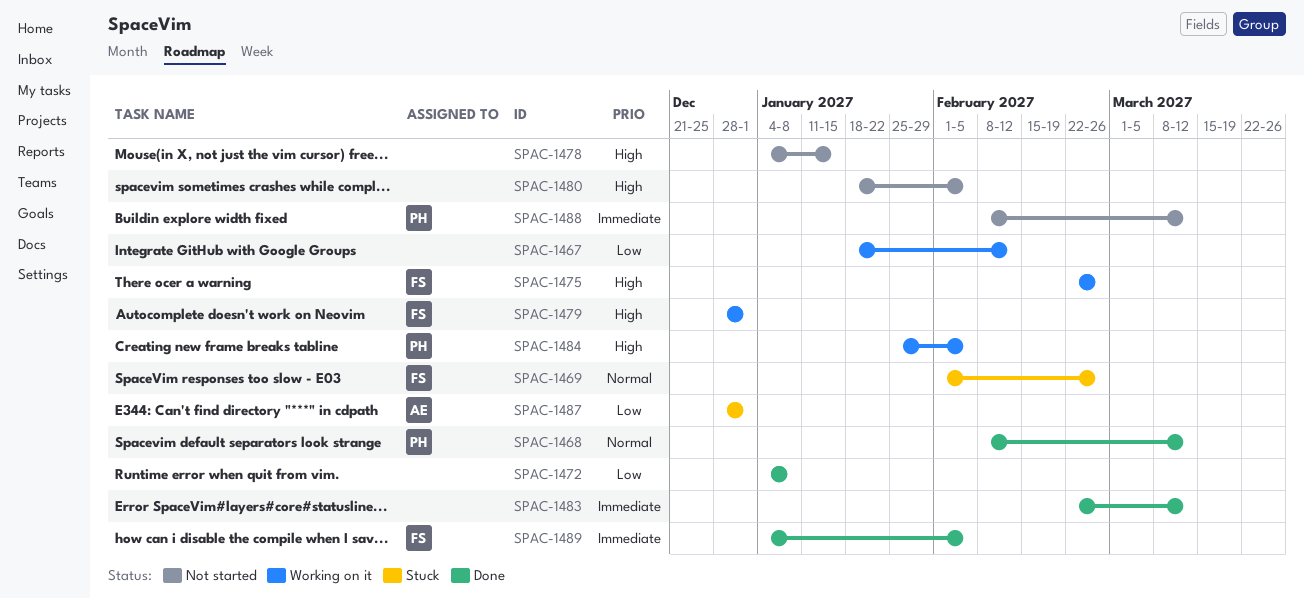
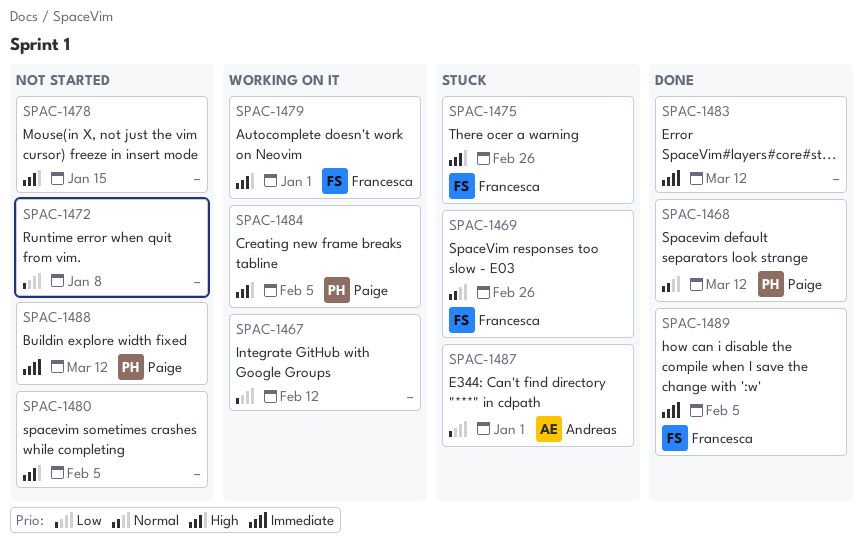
SPAC-1472, status: Done -> Not started
SPAC-1475, status: Working on it -> Stuck

